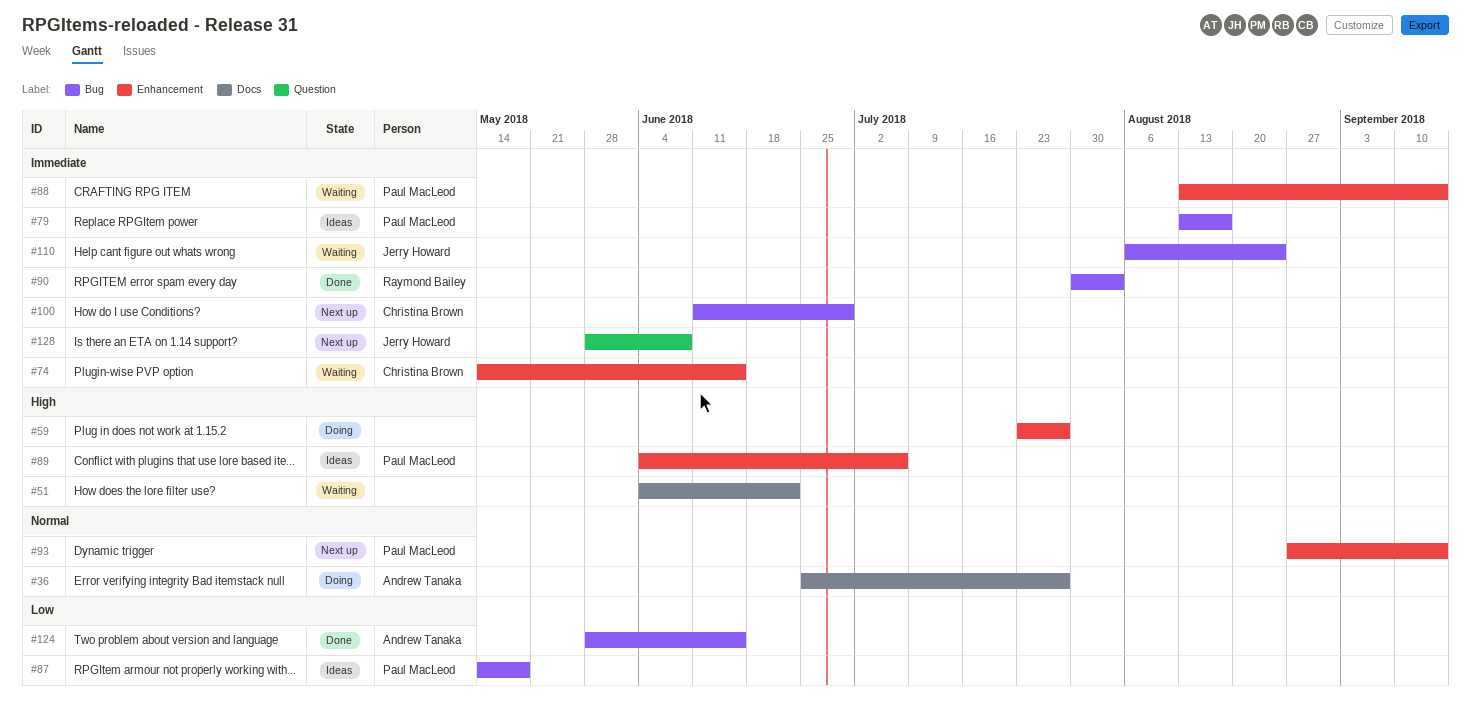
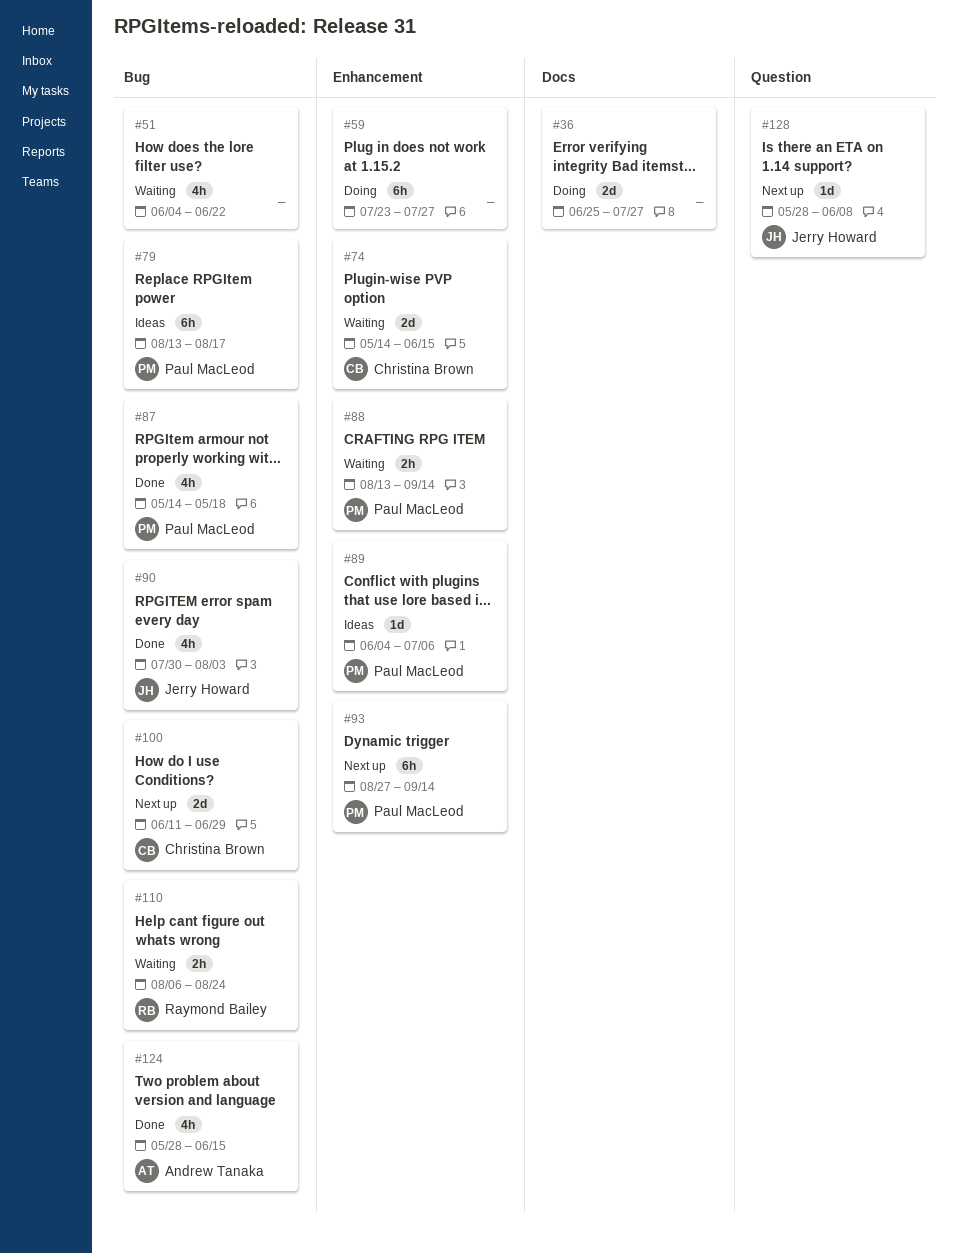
#36, owner: Andrew Tanaka -> none
#51, label: Docs -> Bug
#87, status: Ideas -> Done
#90, owner: Raymond Bailey -> Jerry Howard
#110, owner: Jerry Howard -> Raymond Bailey

